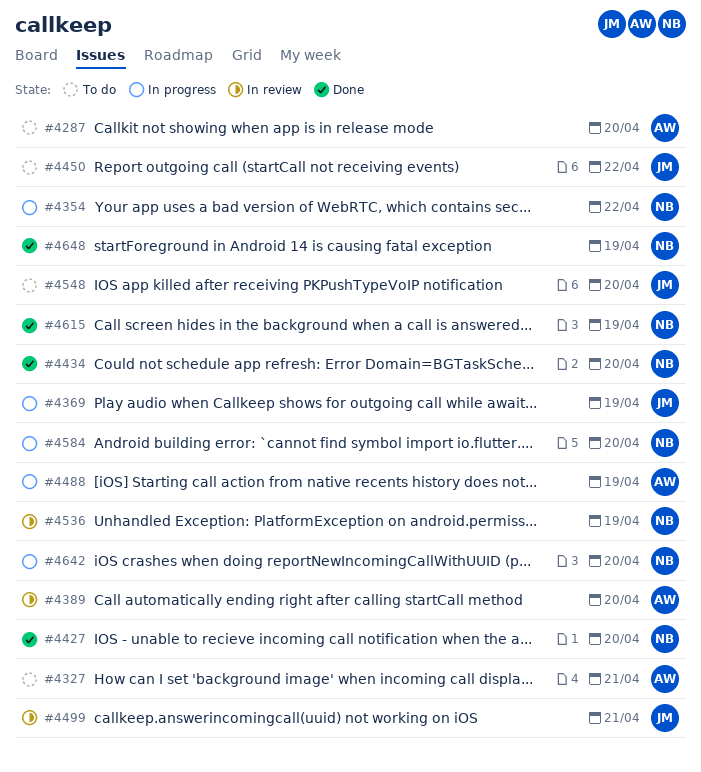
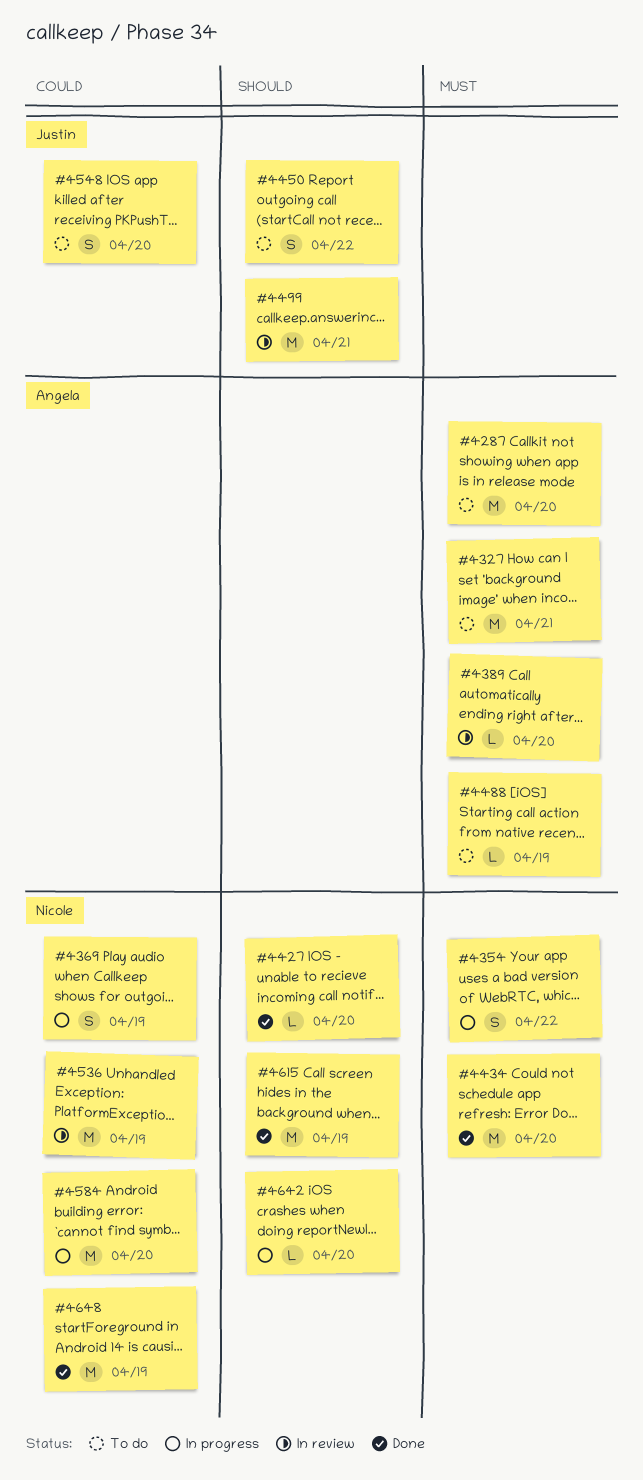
#4369, owner: Justin -> Nicole
#4488, status: In progress -> To do

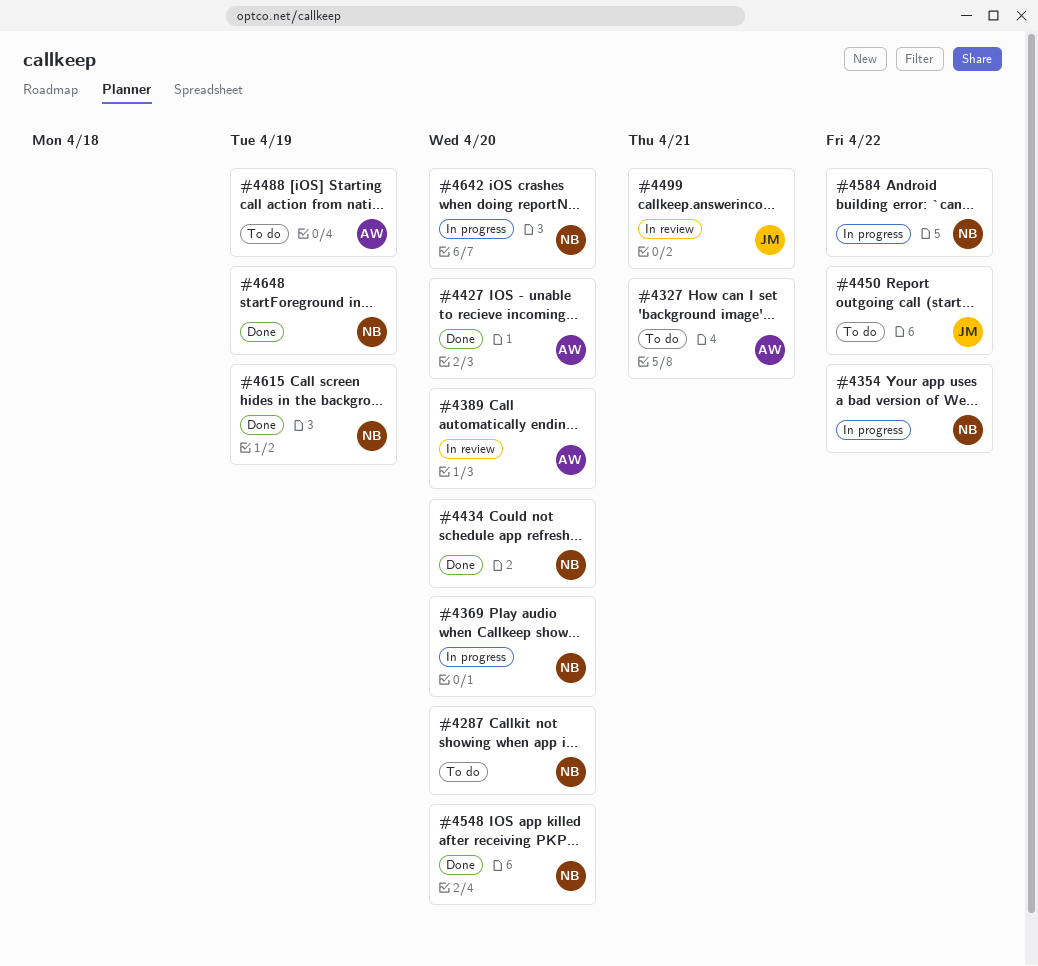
#4287, owner: Angela -> Nicole
#4369, due: Apr 19 -> Apr 20
#4427, owner: Nicole -> Angela
#4536: present -> none
#4548, status: To do -> Done
#4548, owner: Justin -> Nicole
#4584, due: Apr 20 -> Apr 22

